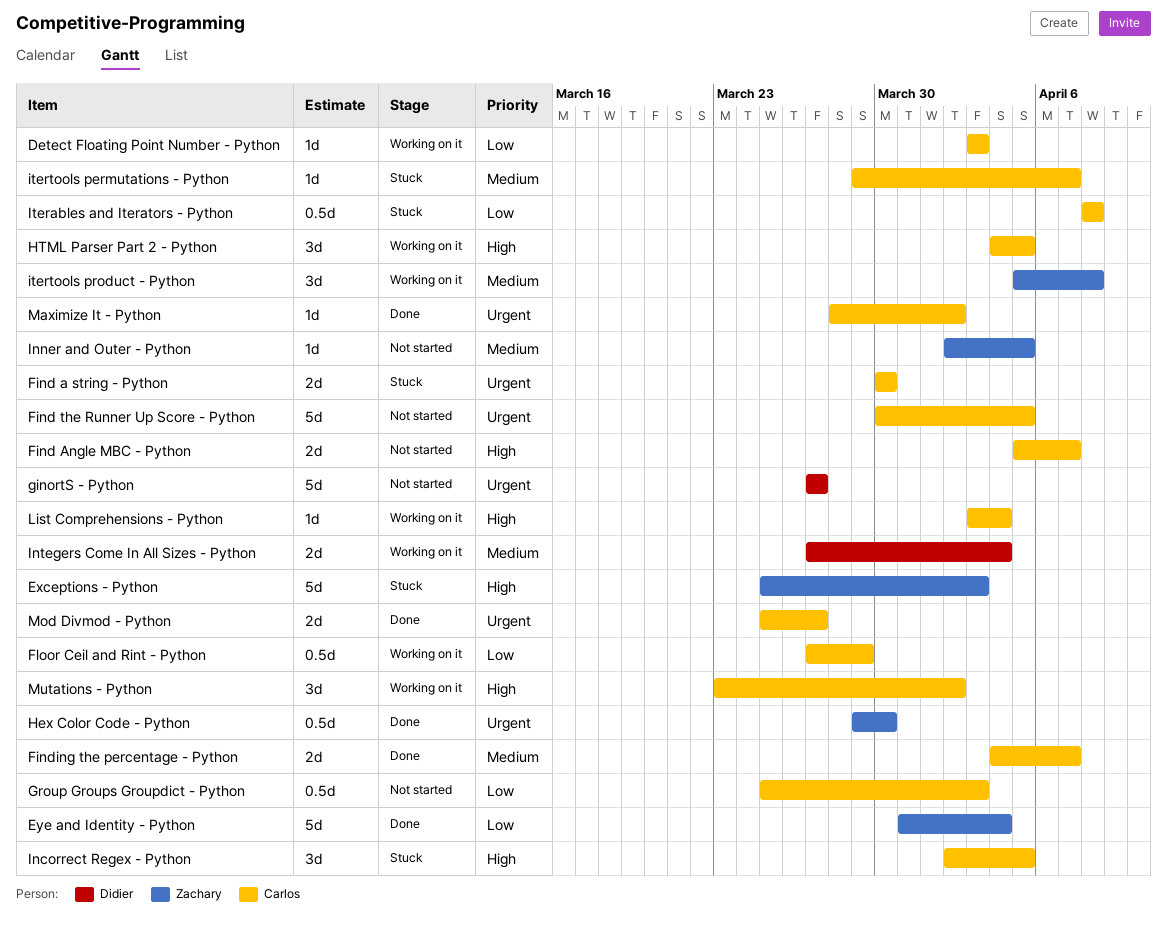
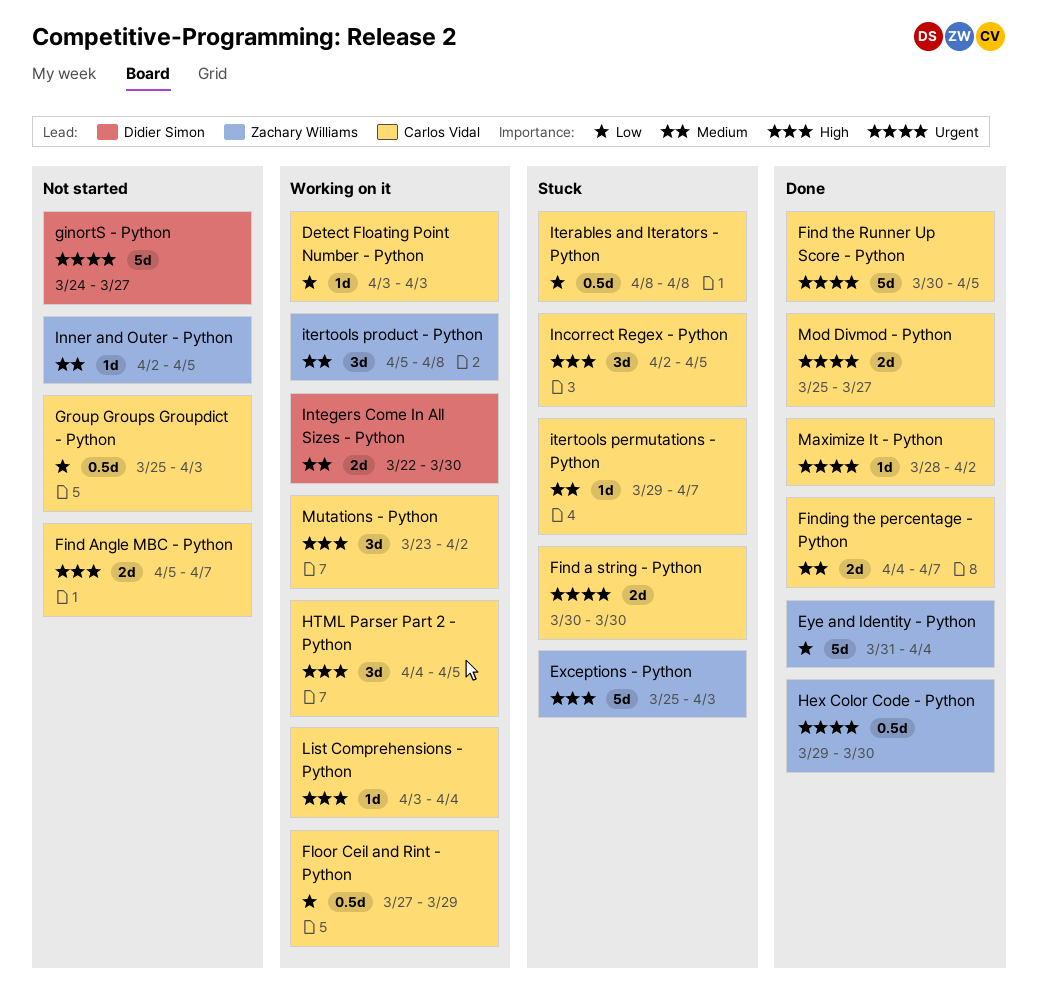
Find the Runner Up Score - Python, status: Not started -> Done
ginortS - Python, start: Mar 27 -> Mar 24
Integers Come In All Sizes - Python, start: Mar 27 -> Mar 22
Integers Come In All Sizes - Python, due: Apr 4 -> Mar 30

